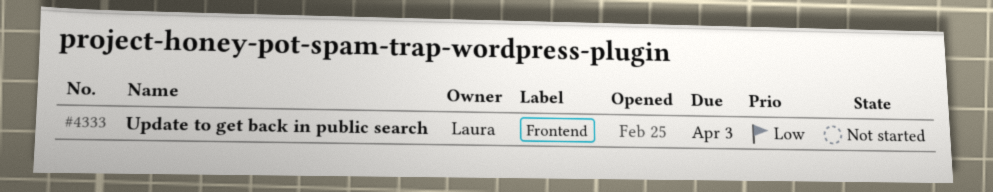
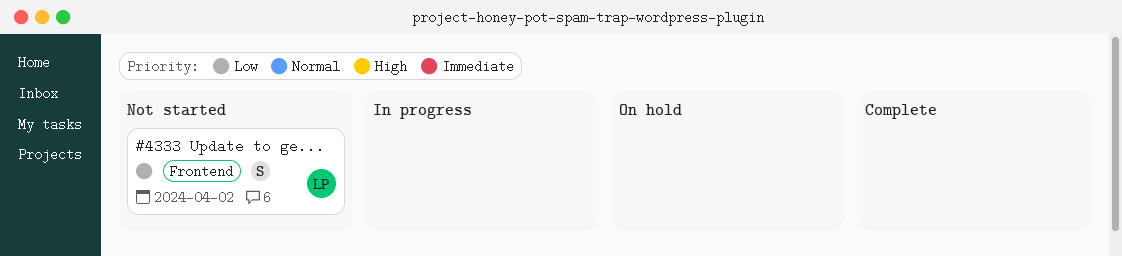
#4333, due: Apr 3 -> Apr 2

